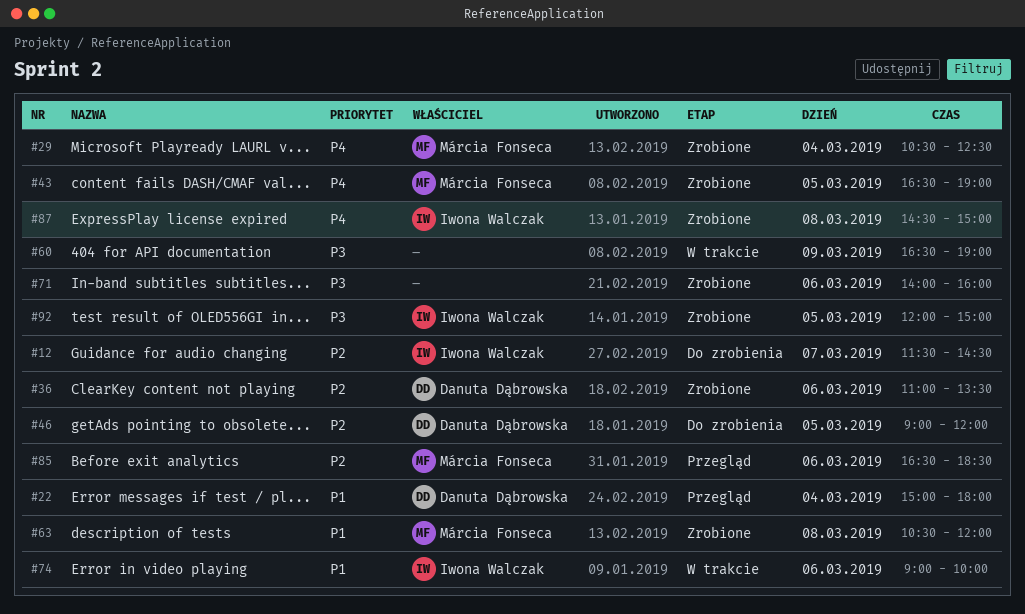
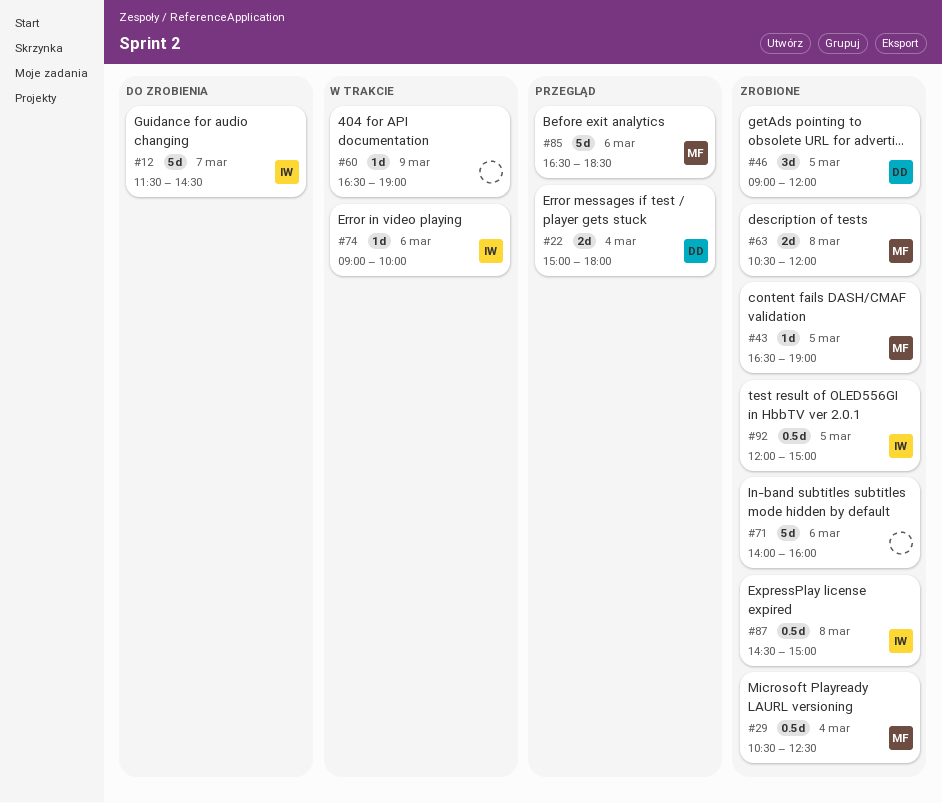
#36: present -> none
#46, status: Do zrobienia -> Zrobione

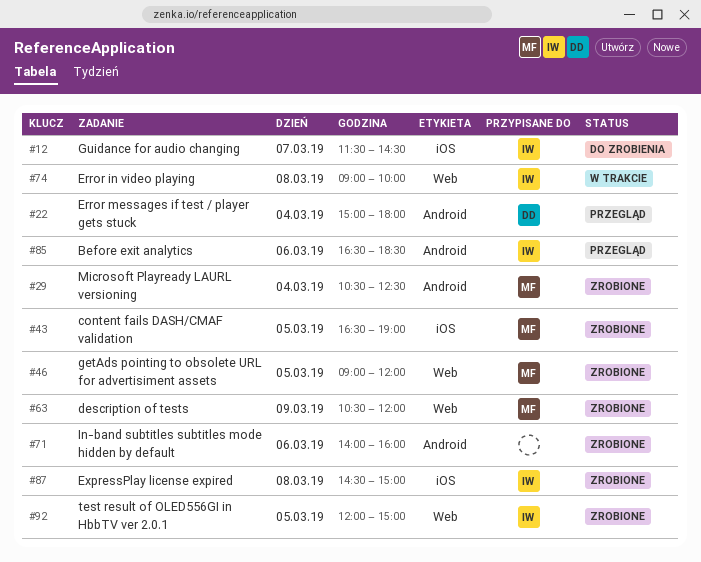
#46, owner: DD -> MF
#60: present -> none
#63, day: Mar 8 -> Mar 9
#74, day: Mar 6 -> Mar 8
#85, owner: MF -> IW

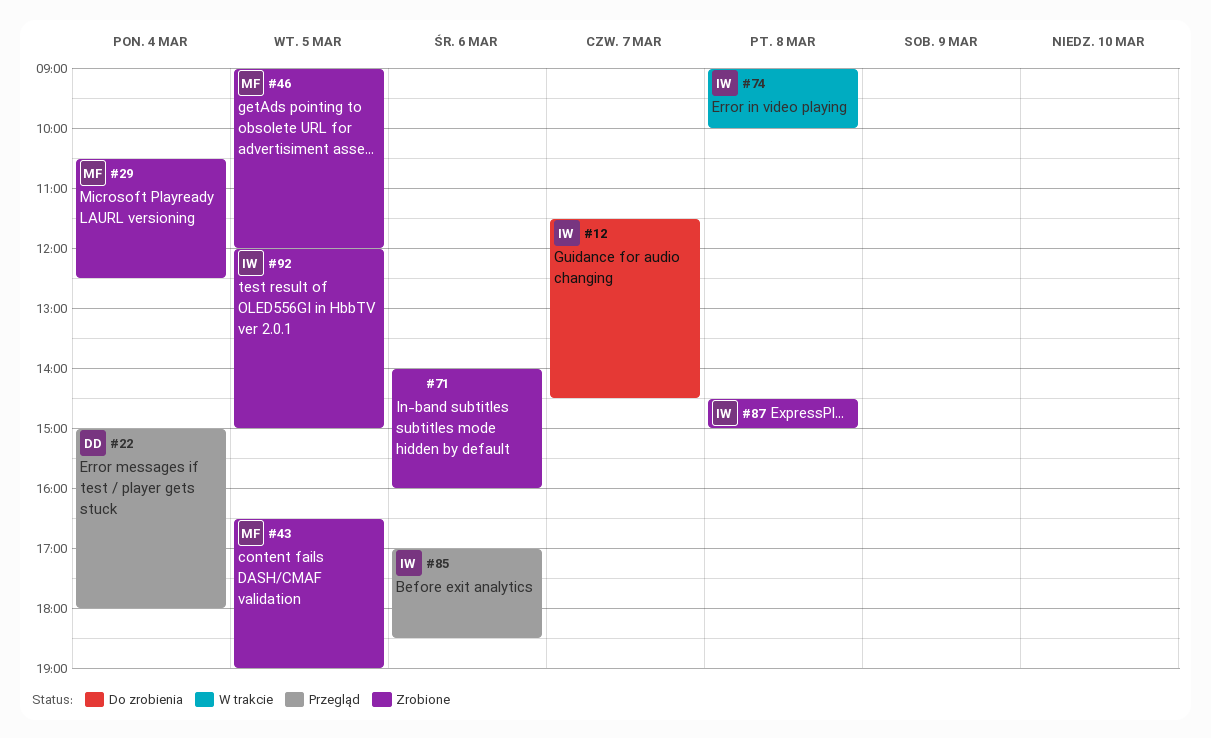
#63: present -> none
#85, begins: 16:30 -> 17:00

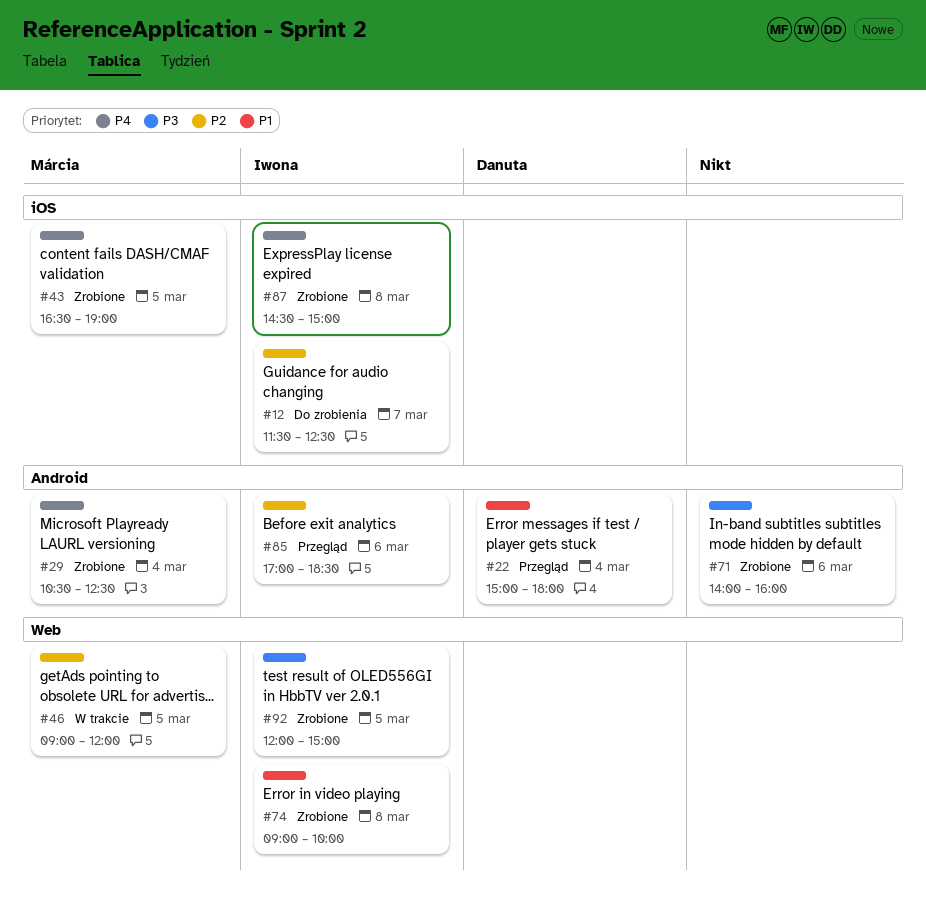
#12, ends: 14:30 -> 12:30
#46, status: Zrobione -> W trakcie
#74, status: W trakcie -> Zrobione

